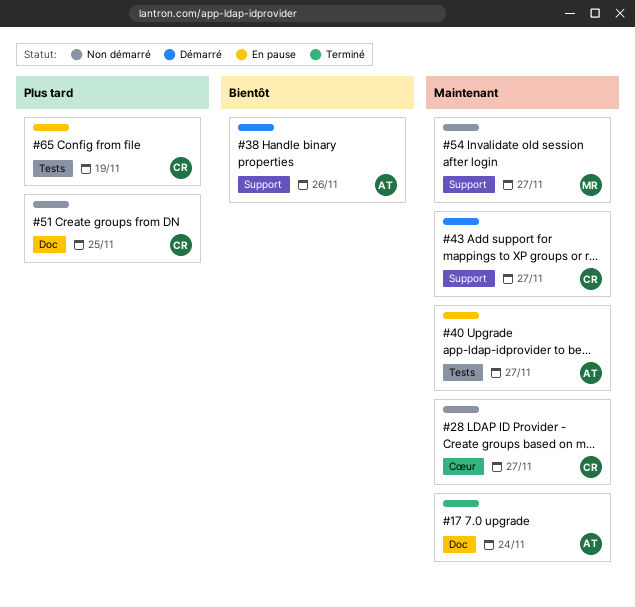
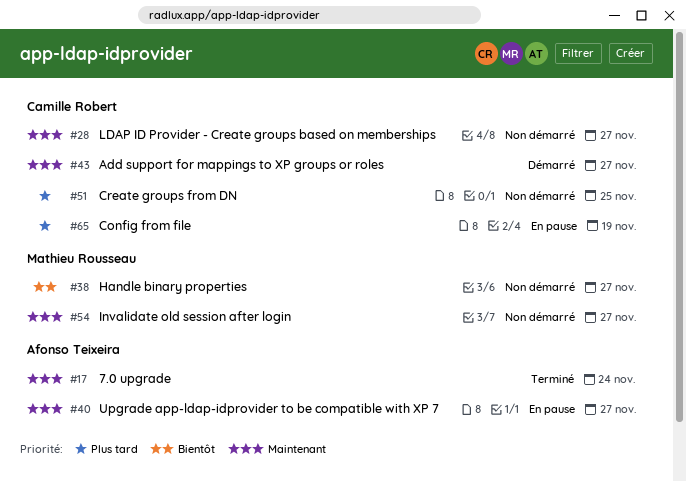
#38, status: Démarré -> Non démarré
#38, owner: Afonso Teixeira -> Mathieu Rousseau
#38, due: Nov 26 -> Nov 27

